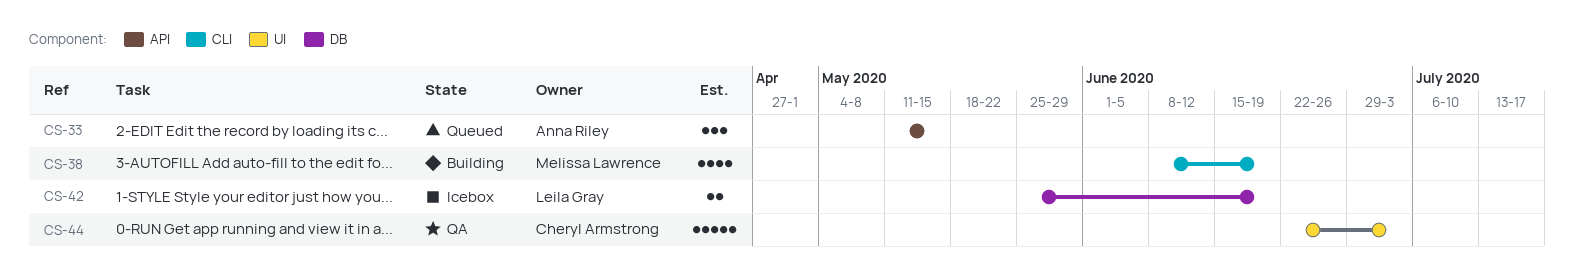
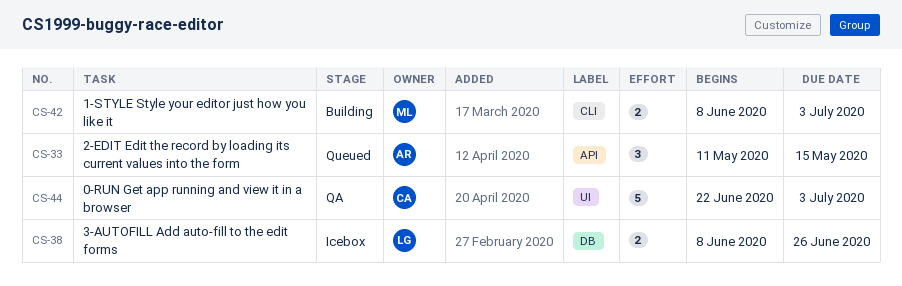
CS-38, status: Building -> Icebox
CS-38, owner: Melissa Lawrence -> Leila Gray
CS-38, label: CLI -> DB
CS-38, estimate: 4 -> 2
CS-38, due: Jun 19 -> Jun 26
CS-42, status: Icebox -> Building
CS-42, owner: Leila Gray -> Melissa Lawrence
CS-42, label: DB -> CLI
CS-42, start: May 25 -> Jun 8
CS-42, due: Jun 19 -> Jul 3

